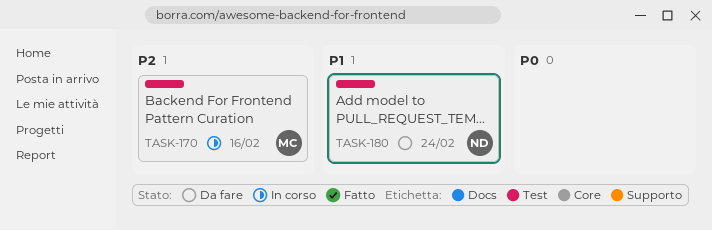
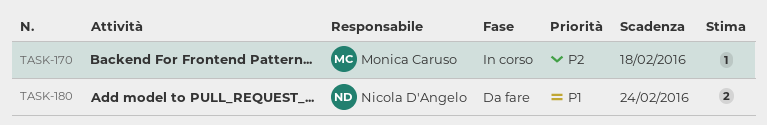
TASK-170, due: Feb 16 -> Feb 18

